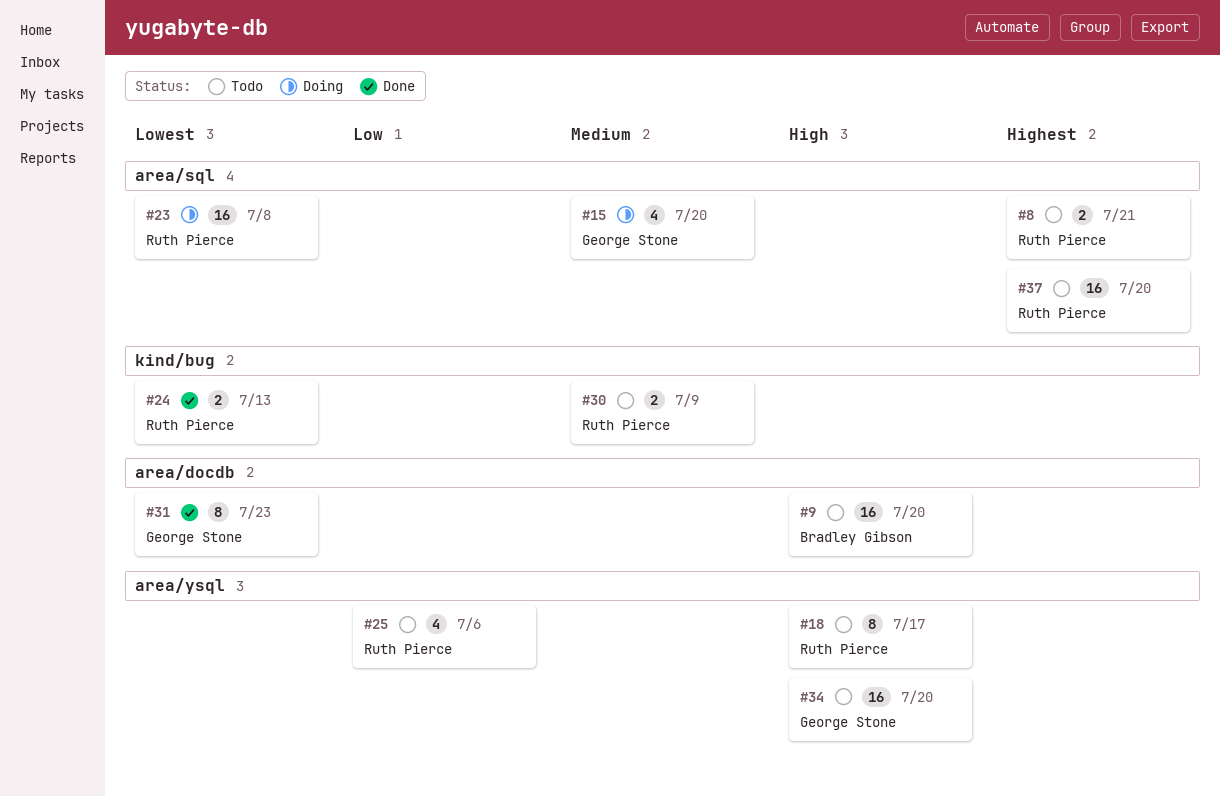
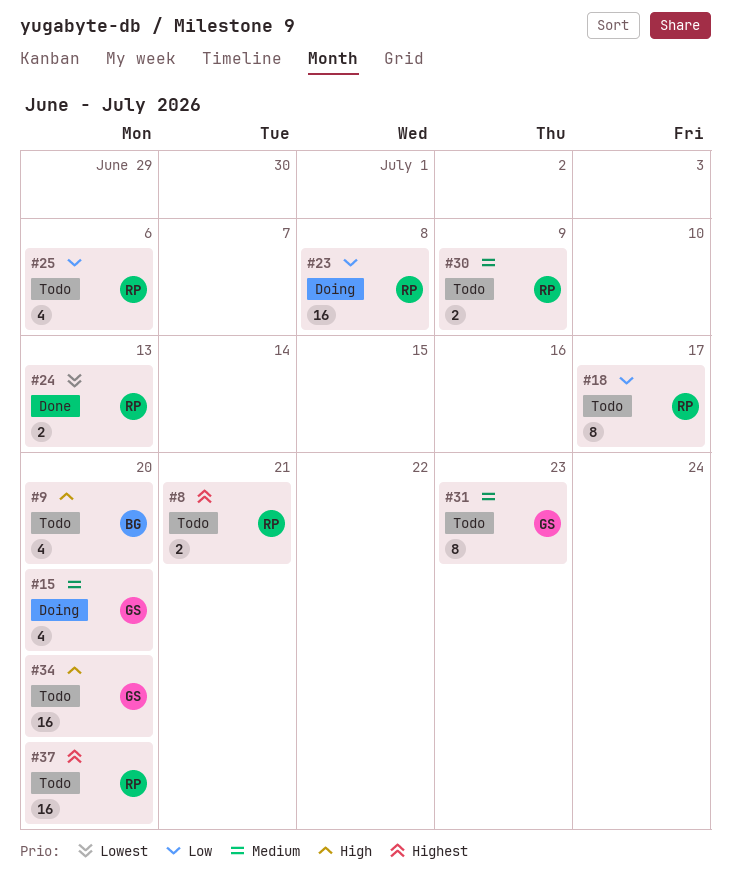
#9, estimate: 16 -> 4
#18, priority: High -> Low
#23, priority: Lowest -> Low
#31, status: Done -> Todo
#31, priority: Lowest -> Medium

